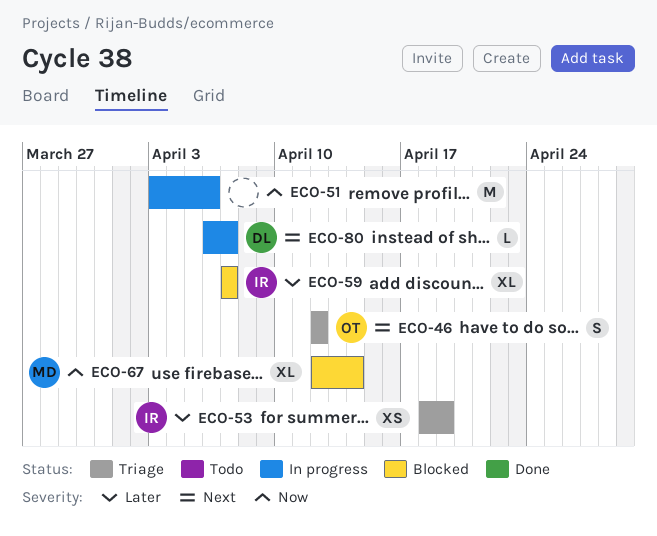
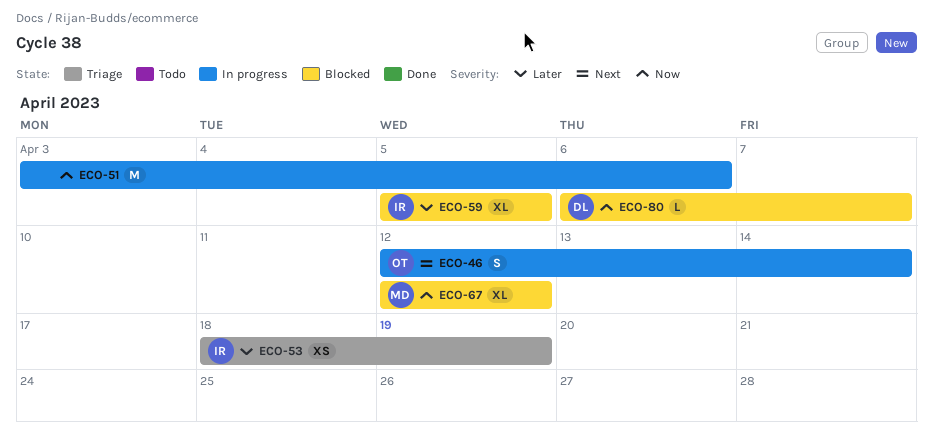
ECO-46, status: Triage -> In progress
ECO-46, due: Apr 12 -> Apr 14
ECO-59, start: Apr 7 -> Apr 5
ECO-59, due: Apr 7 -> Apr 5
ECO-67, due: Apr 14 -> Apr 12
ECO-80, status: In progress -> Blocked
ECO-80, priority: Next -> Now

